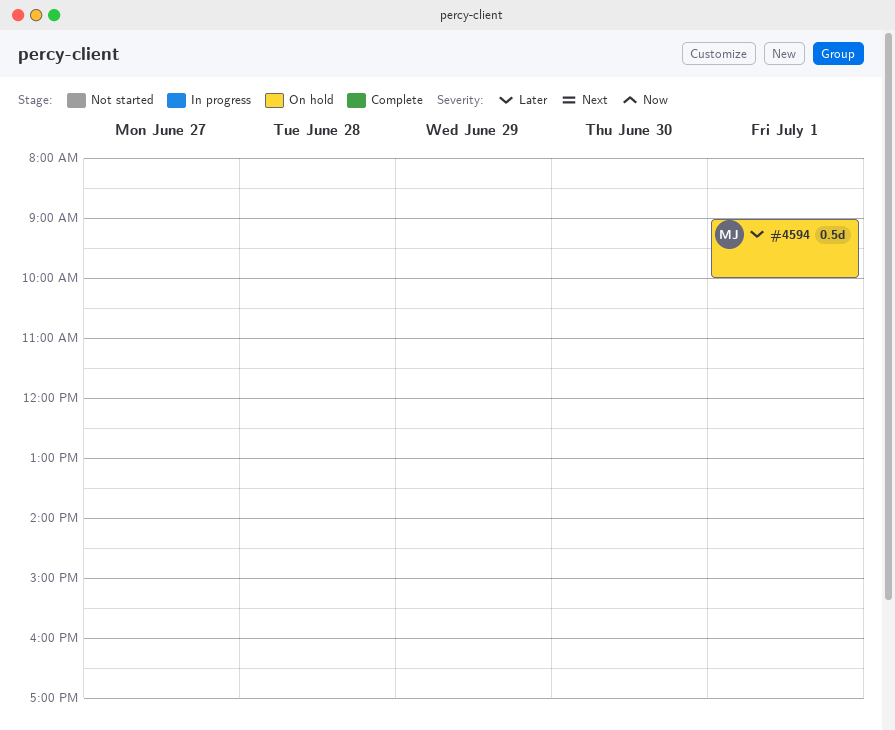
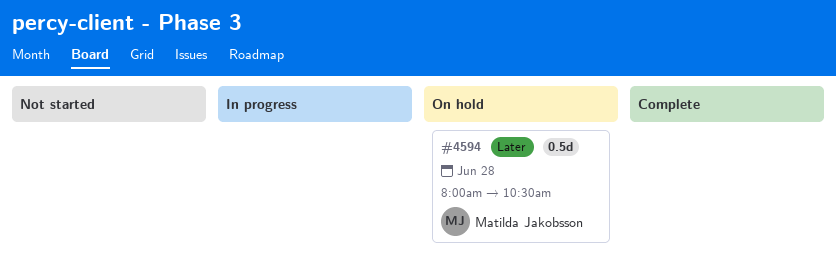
#4594, day: Jul 1 -> Jun 28
#4594, begins: 09:00 -> 08:00
#4594, ends: 10:00 -> 10:30

